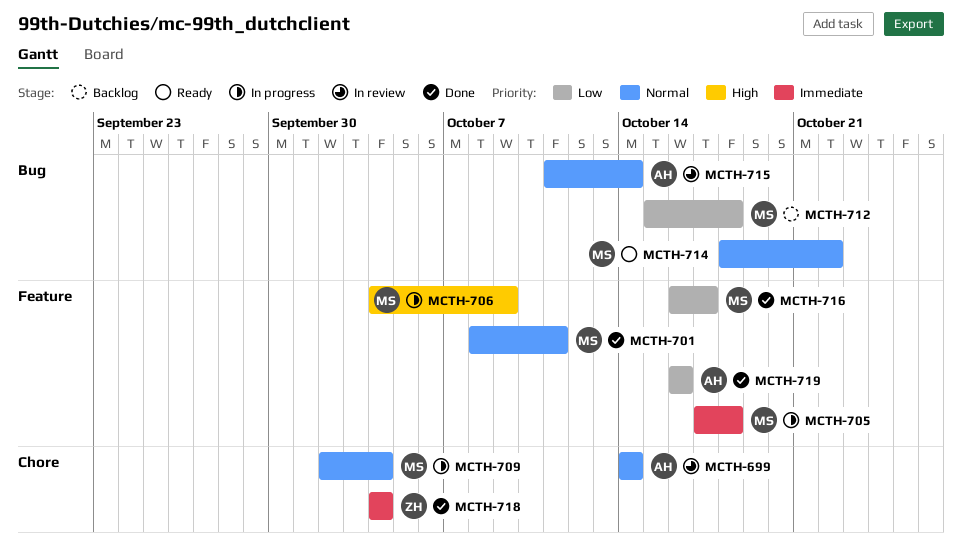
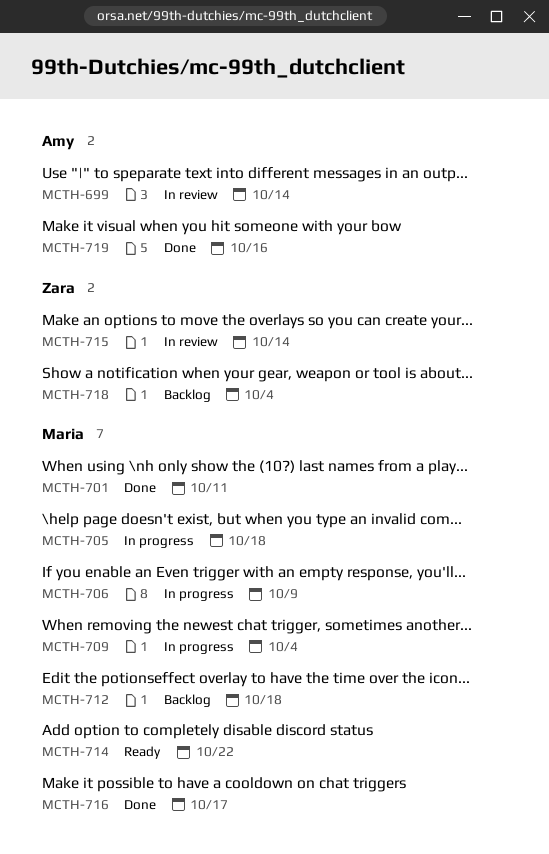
MCTH-715, owner: Amy -> Zara
MCTH-718, status: Done -> Backlog

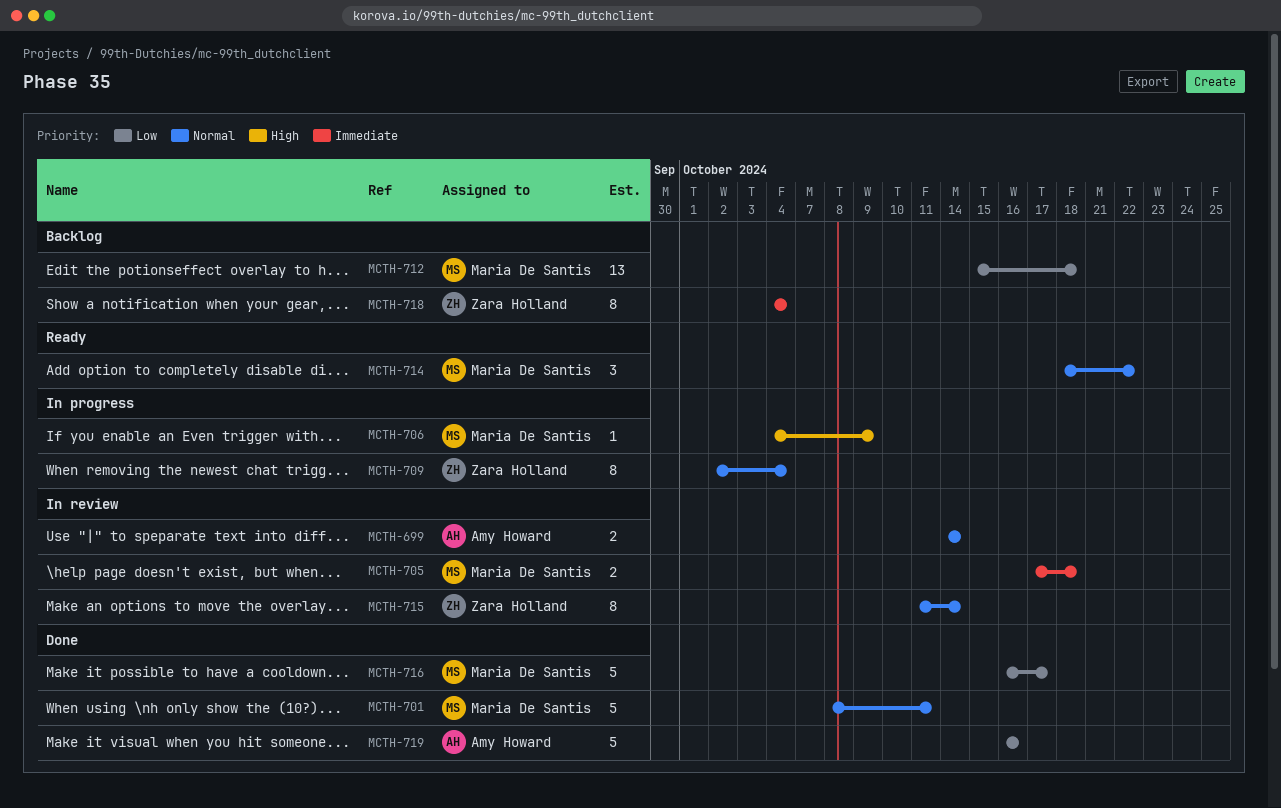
MCTH-705, status: In progress -> In review
MCTH-709, owner: Maria De Santis -> Zara Holland

